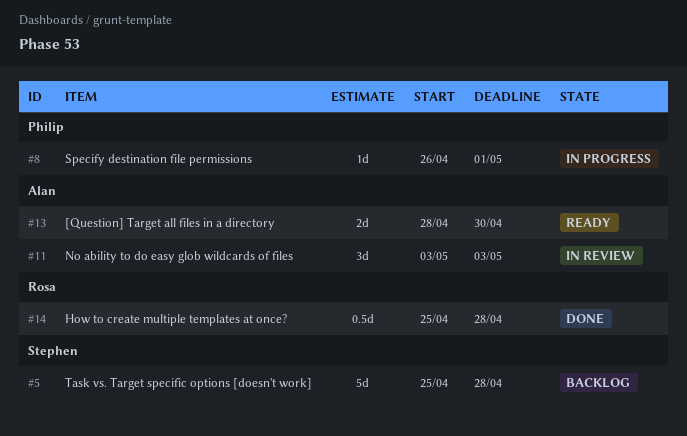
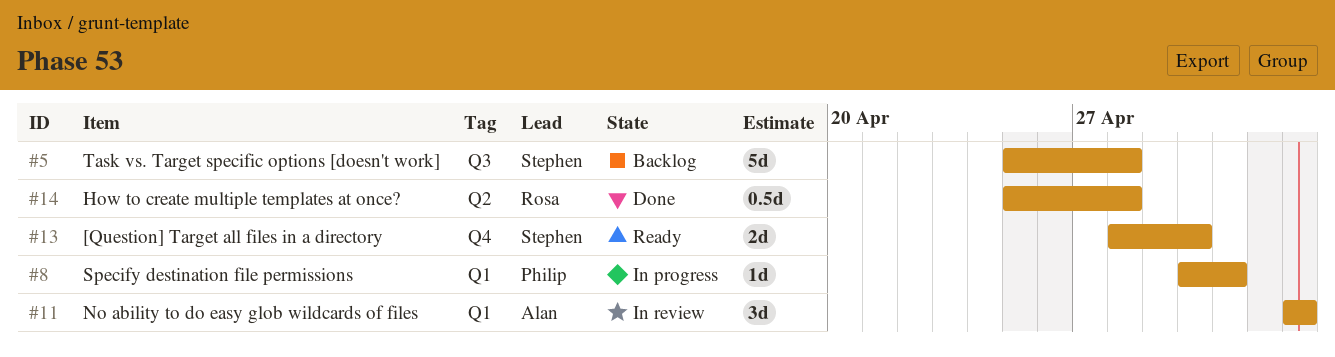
#8, start: Apr 26 -> Apr 30
#13, owner: Alan -> Stephen

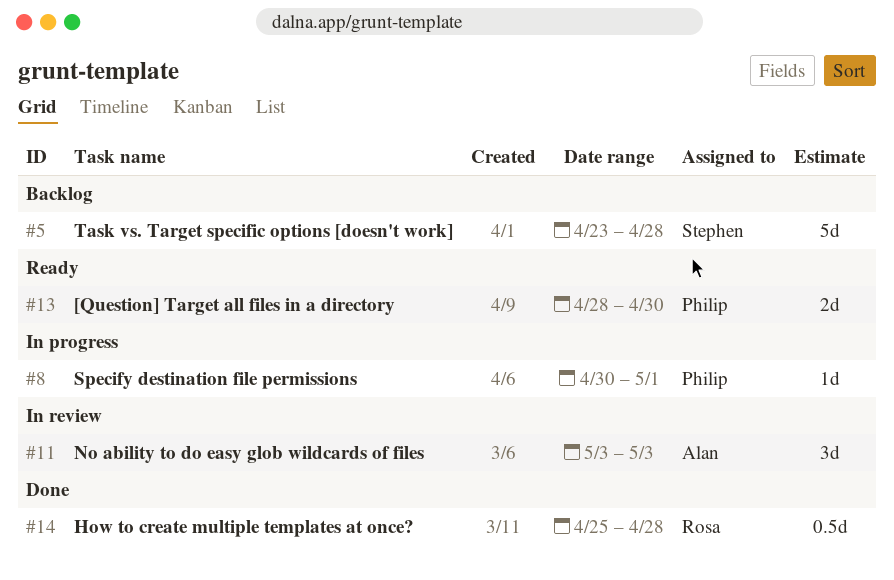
#5, start: Apr 25 -> Apr 23
#13, owner: Stephen -> Philip

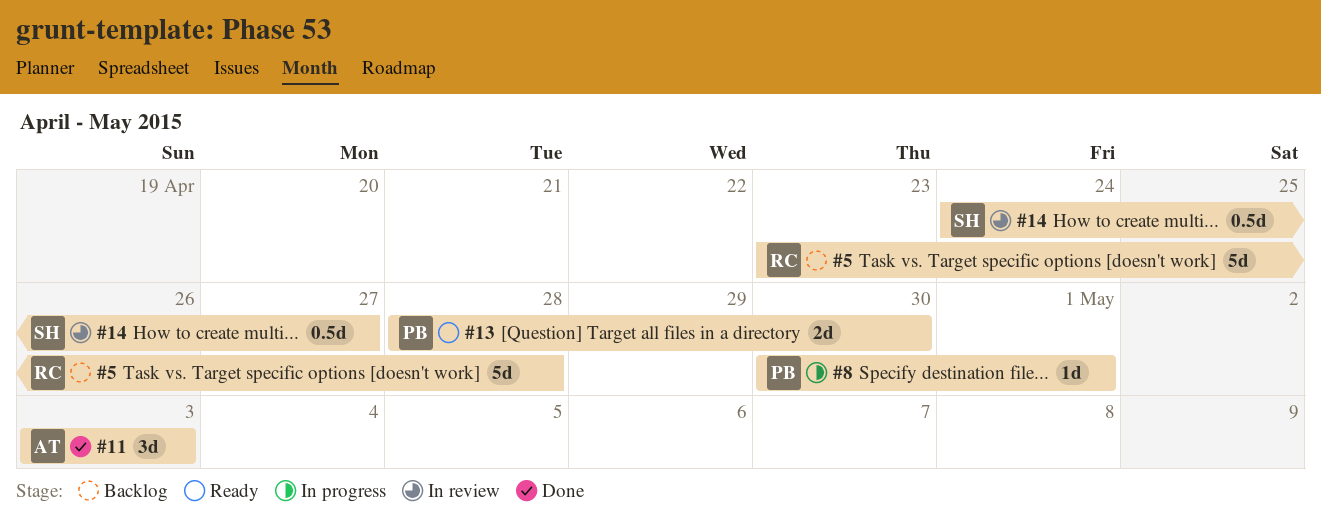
#5, owner: Stephen -> Rosa
#11, status: In review -> Done
#14, status: Done -> In review
#14, owner: Rosa -> Stephen
#14, start: Apr 25 -> Apr 24
#14, due: Apr 28 -> Apr 27

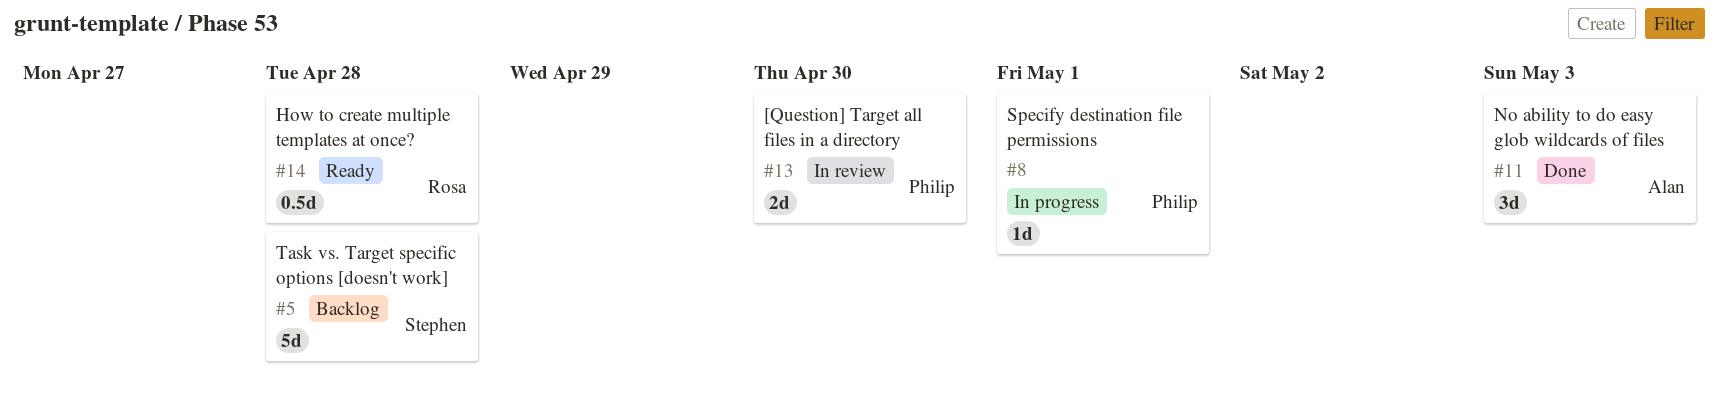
#5, owner: Rosa -> Stephen
#13, status: Ready -> In review
#14, status: In review -> Ready
#14, owner: Stephen -> Rosa
#14, due: Apr 27 -> Apr 28

